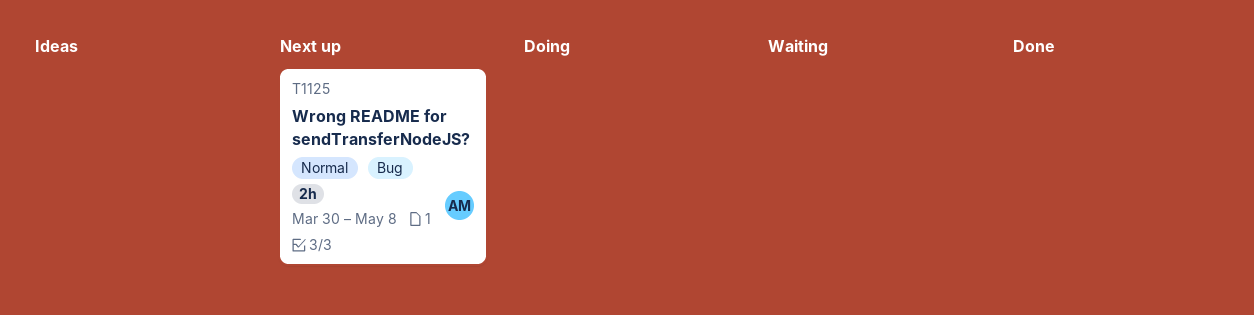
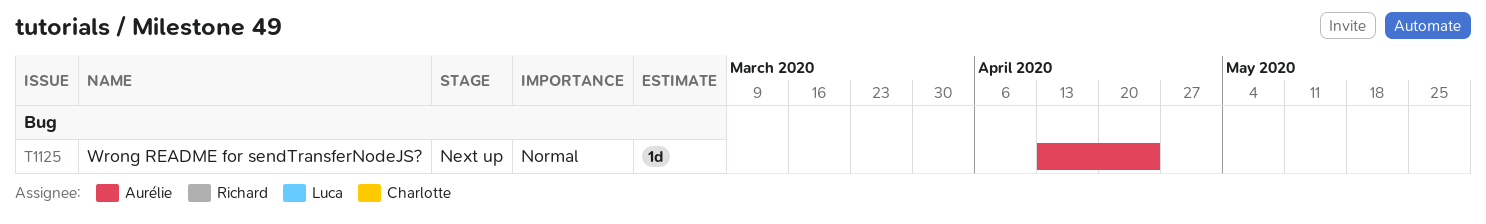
T1125, estimate: 2h -> 1d
T1125, start: Mar 30 -> Apr 13
T1125, due: May 8 -> Apr 24

